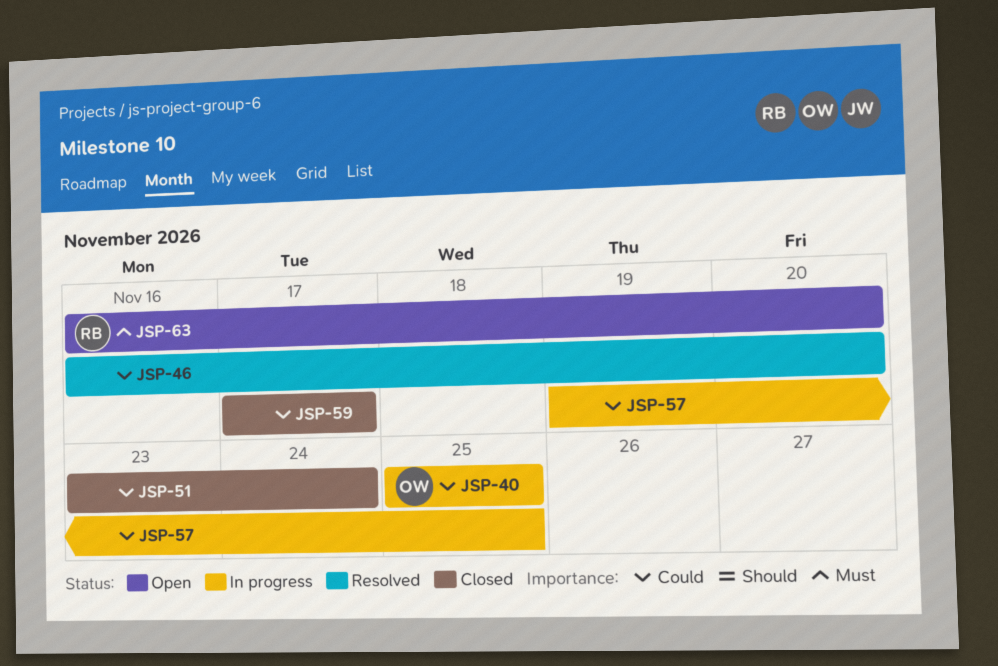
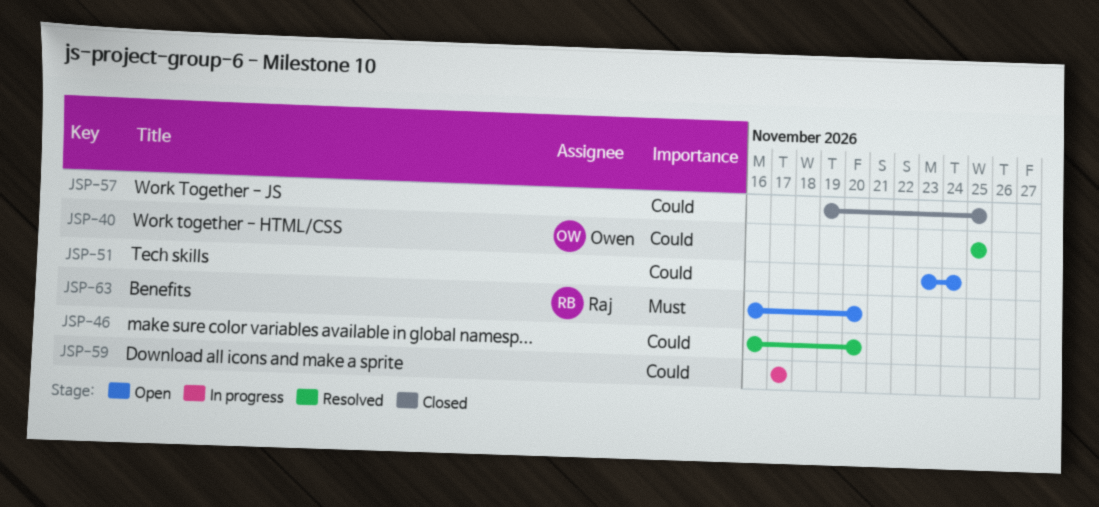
JSP-40, status: In progress -> Resolved
JSP-51, status: Closed -> Open
JSP-57, status: In progress -> Closed
JSP-59, status: Closed -> In progress

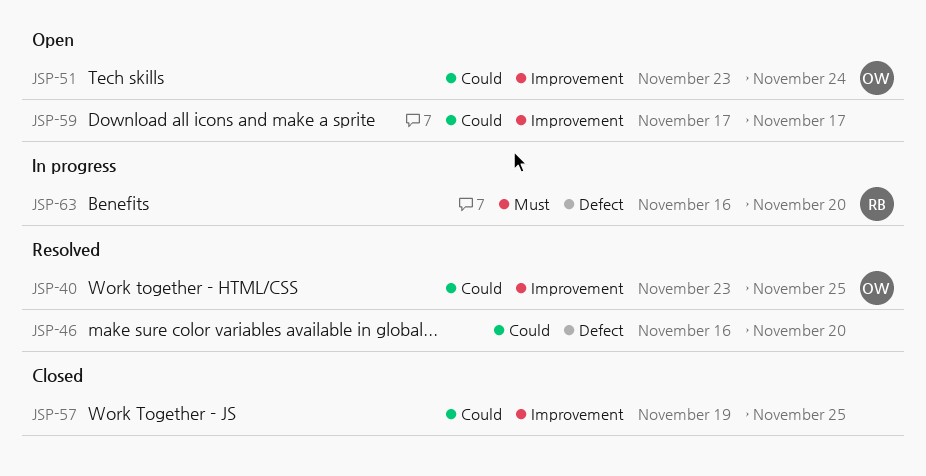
JSP-40, start: Nov 25 -> Nov 23
JSP-51, owner: none -> Owen
JSP-59, status: In progress -> Open
JSP-63, status: Open -> In progress

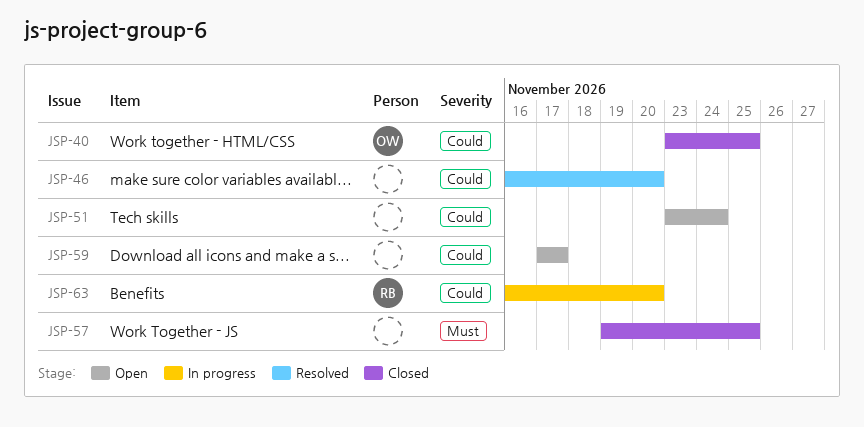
JSP-40, status: Resolved -> Closed
JSP-51, owner: OW -> none
JSP-57, priority: Could -> Must
JSP-63, priority: Must -> Could

